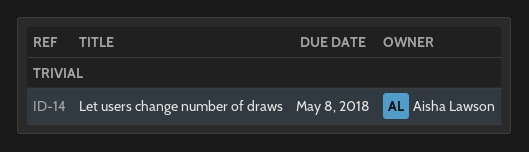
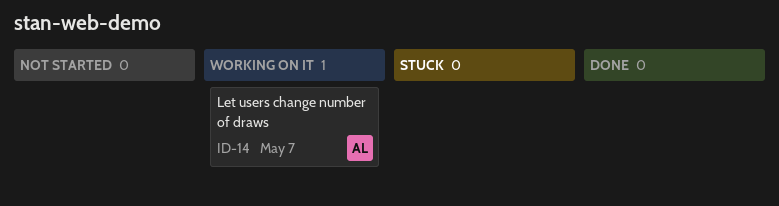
ID-14, due: May 8 -> May 7

